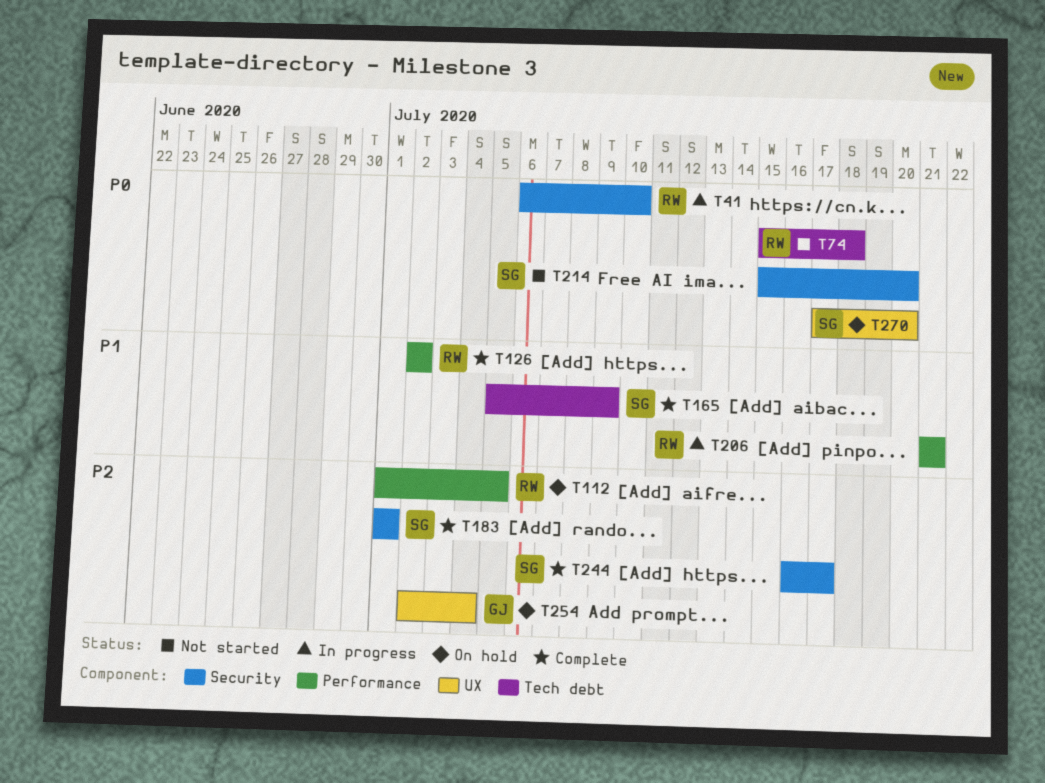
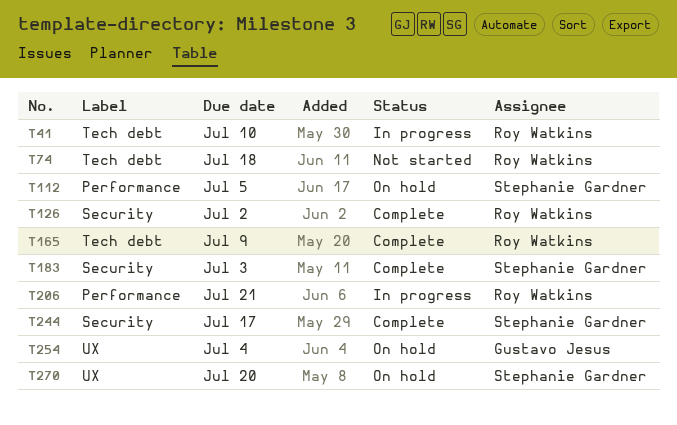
T41, label: Security -> Tech debt
T112, owner: Roy Watkins -> Stephanie Gardner
T126, label: Performance -> Security
T165, owner: Stephanie Gardner -> Roy Watkins
T183, due: Jul 1 -> Jul 3
T214: present -> none

